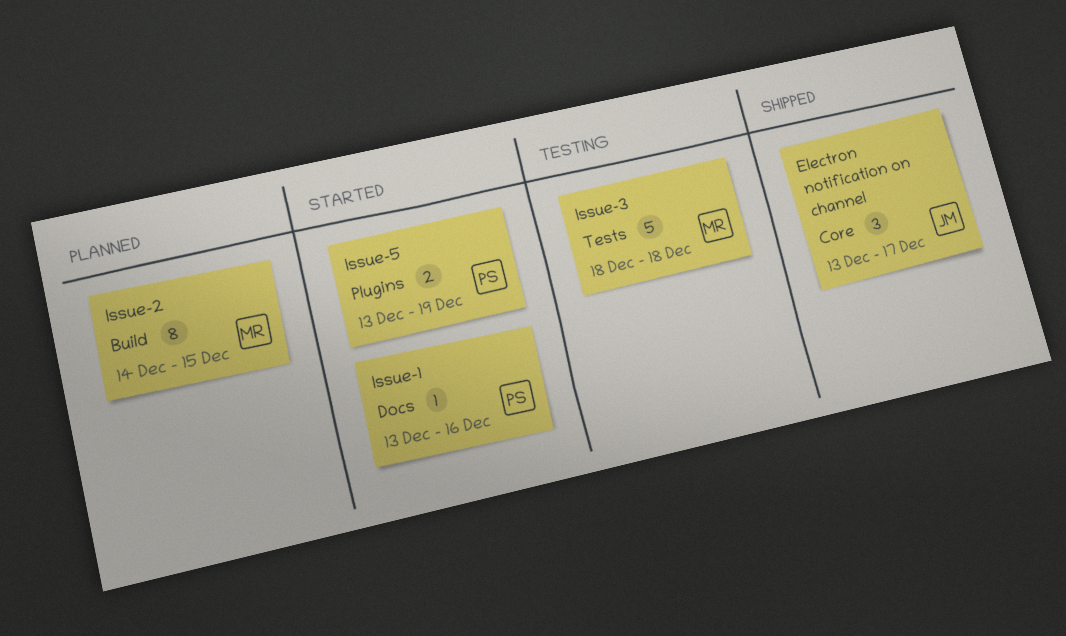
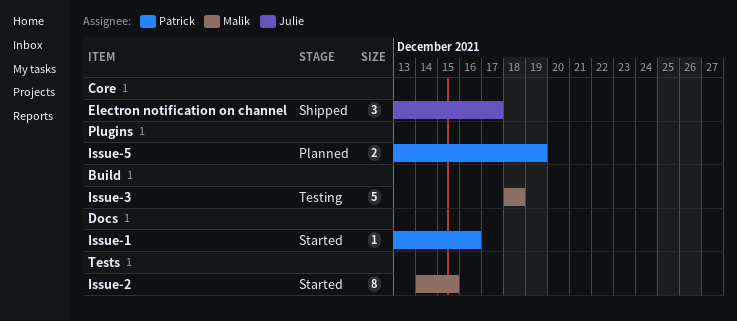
Issue-2, status: Planned -> Started
Issue-2, label: Build -> Tests
Issue-3, label: Tests -> Build
Issue-5, status: Started -> Planned

